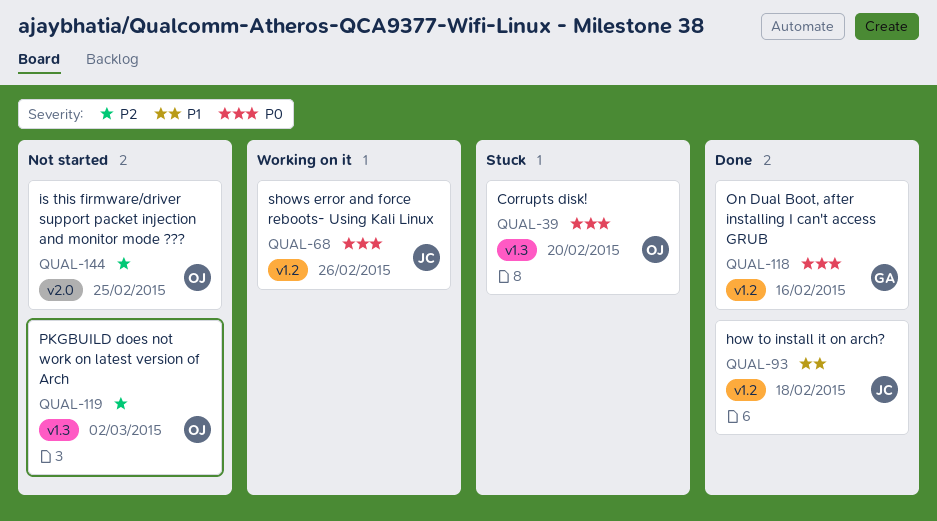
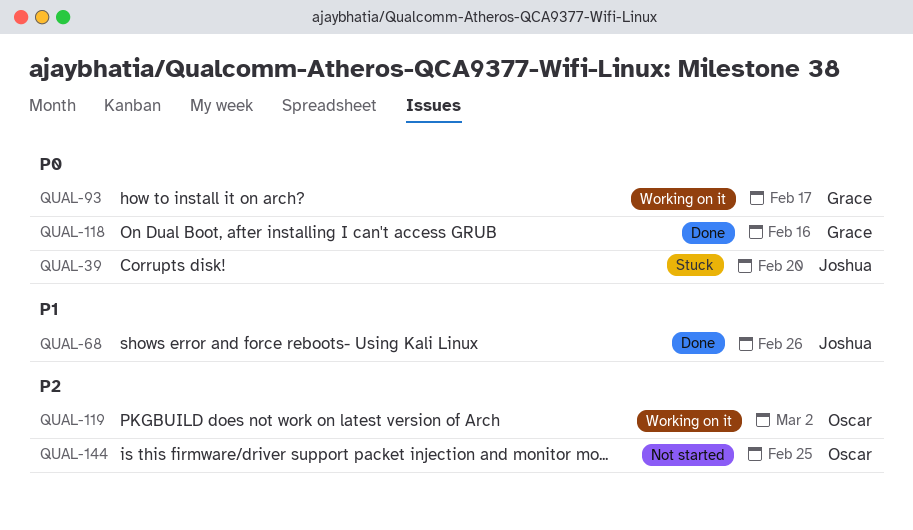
QUAL-39, owner: Oscar -> Joshua
QUAL-68, status: Working on it -> Done
QUAL-68, priority: P0 -> P1
QUAL-93, status: Done -> Working on it
QUAL-93, owner: Joshua -> Grace
QUAL-93, priority: P1 -> P0
QUAL-93, due: Feb 18 -> Feb 17
QUAL-119, status: Not started -> Working on it

